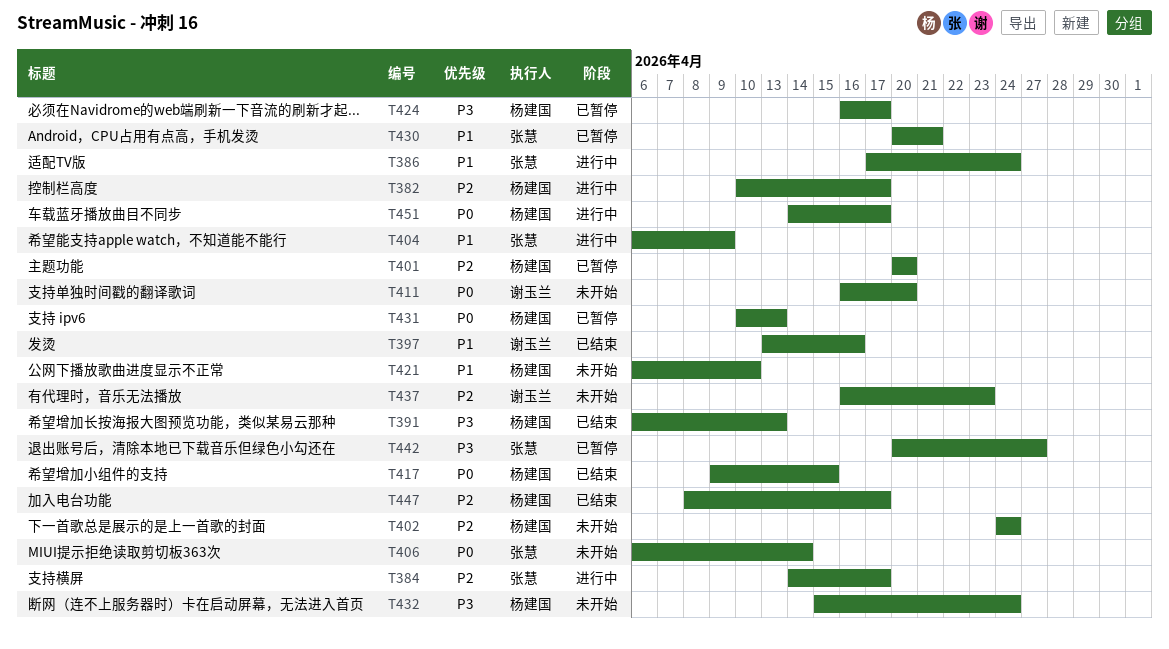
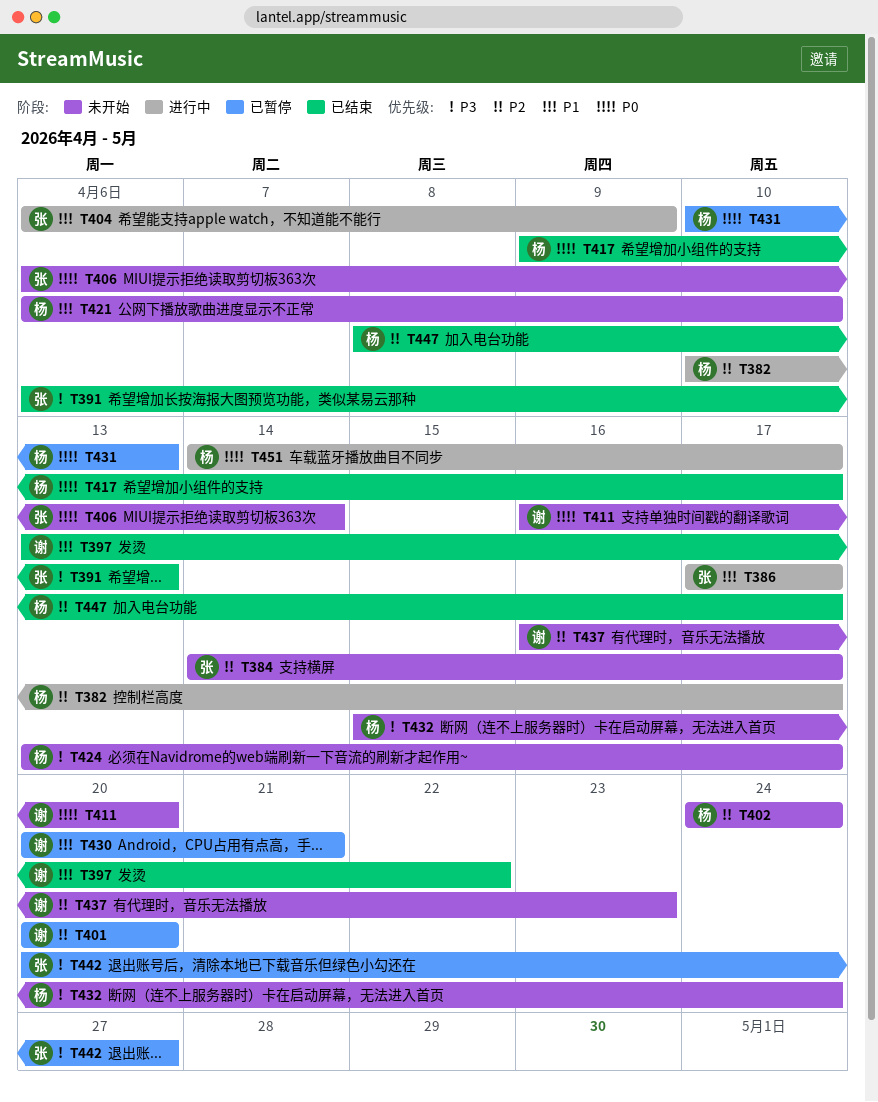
T384, status: 进行中 -> 未开始
T386, due: Apr 24 -> Apr 17
T391, owner: 杨建国 -> 张慧
T397, due: Apr 16 -> Apr 22
T401, owner: 杨建国 -> 谢玉兰
T417, due: Apr 15 -> Apr 17
T424, status: 已暂停 -> 未开始
T424, start: Apr 16 -> Apr 13
T430, owner: 张慧 -> 谢玉兰

